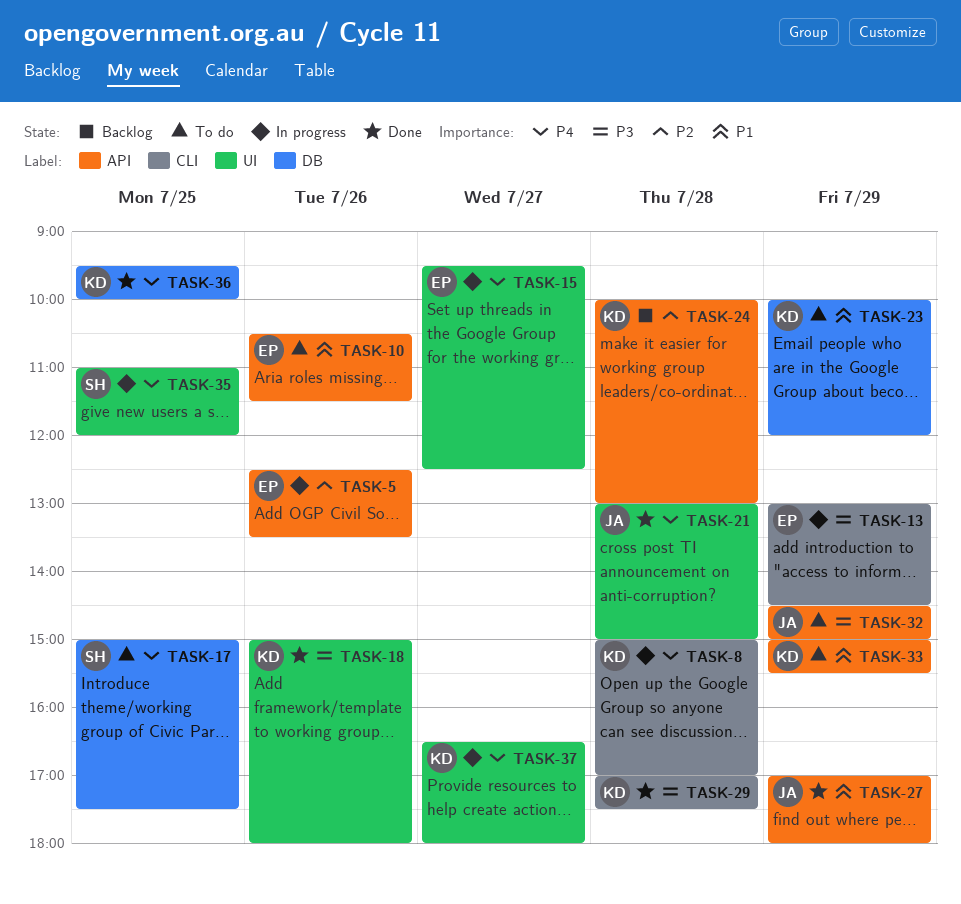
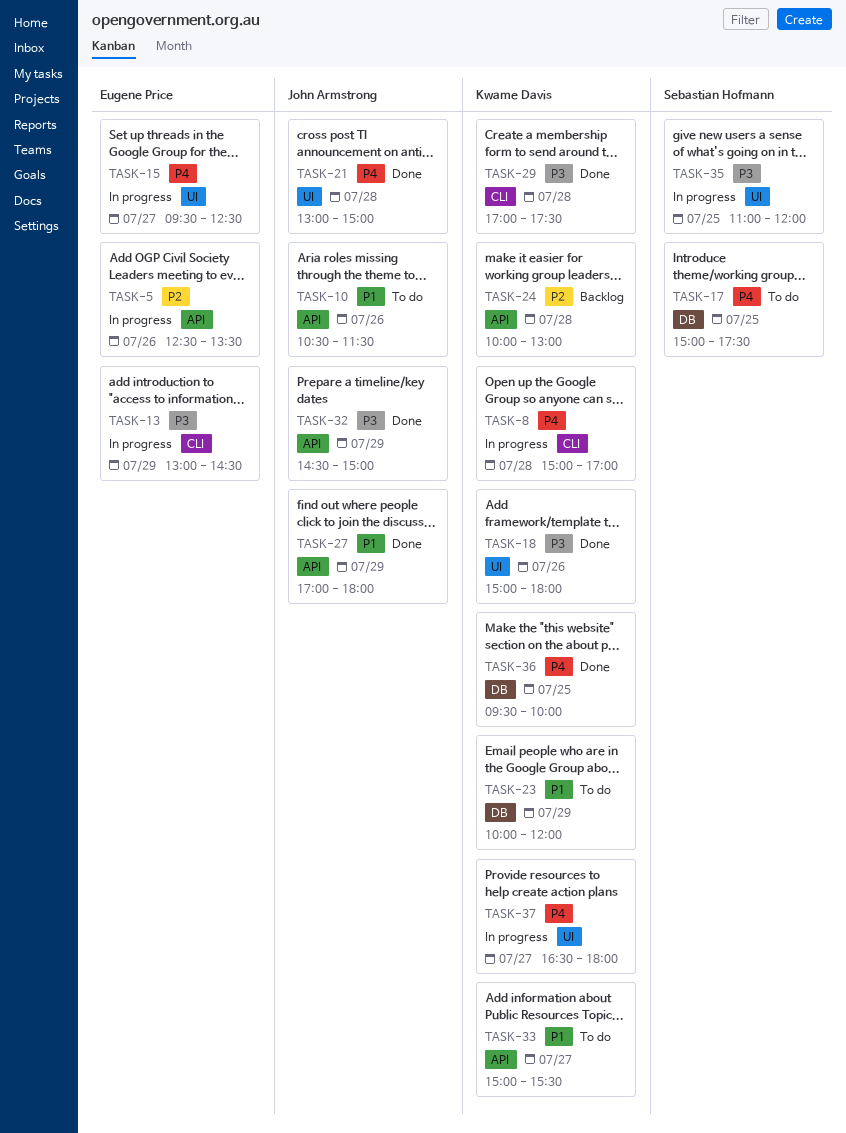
TASK-10, owner: Eugene Price -> John Armstrong
TASK-32, status: To do -> Done
TASK-33, day: Jul 29 -> Jul 27
TASK-35, priority: P4 -> P3

